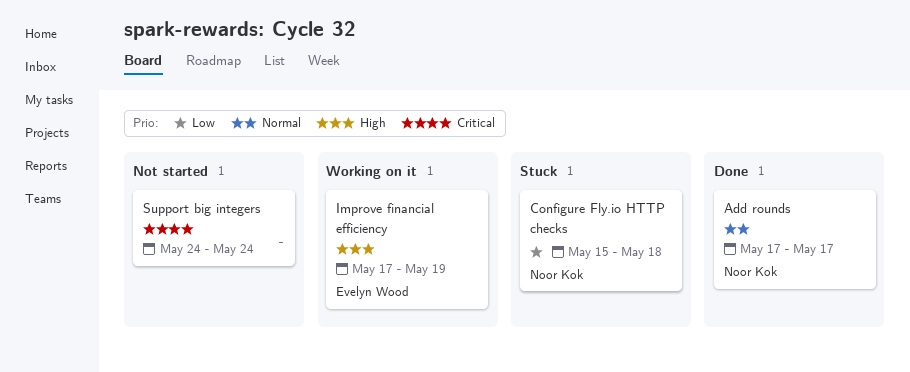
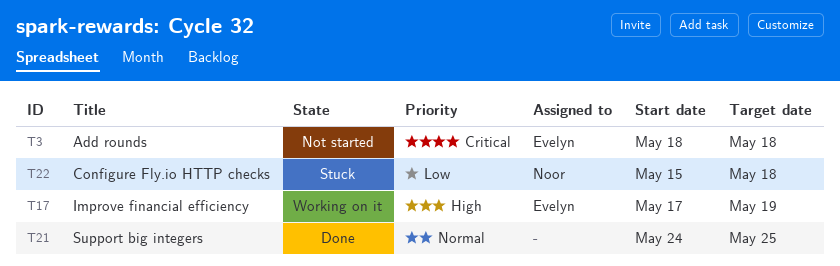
Add rounds, status: Done -> Not started
Add rounds, owner: Noor Kok -> Evelyn Wood
Add rounds, priority: Normal -> Critical
Add rounds, start: May 17 -> May 18
Add rounds, due: May 17 -> May 18
Support big integers, status: Not started -> Done
Support big integers, priority: Critical -> Normal
Support big integers, due: May 24 -> May 25

